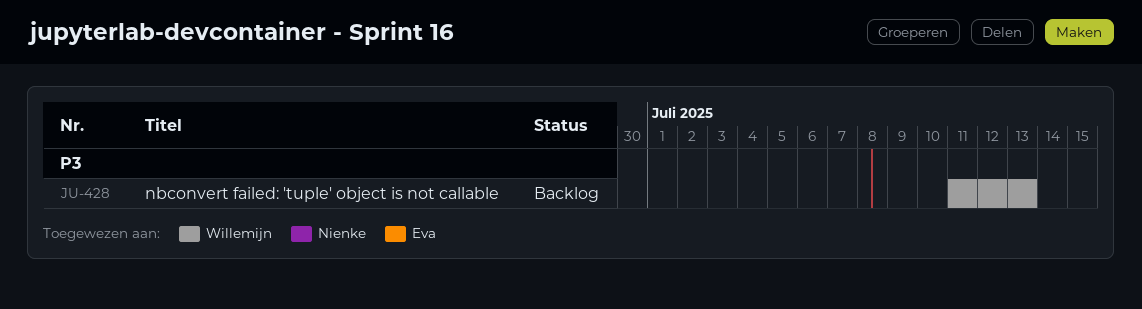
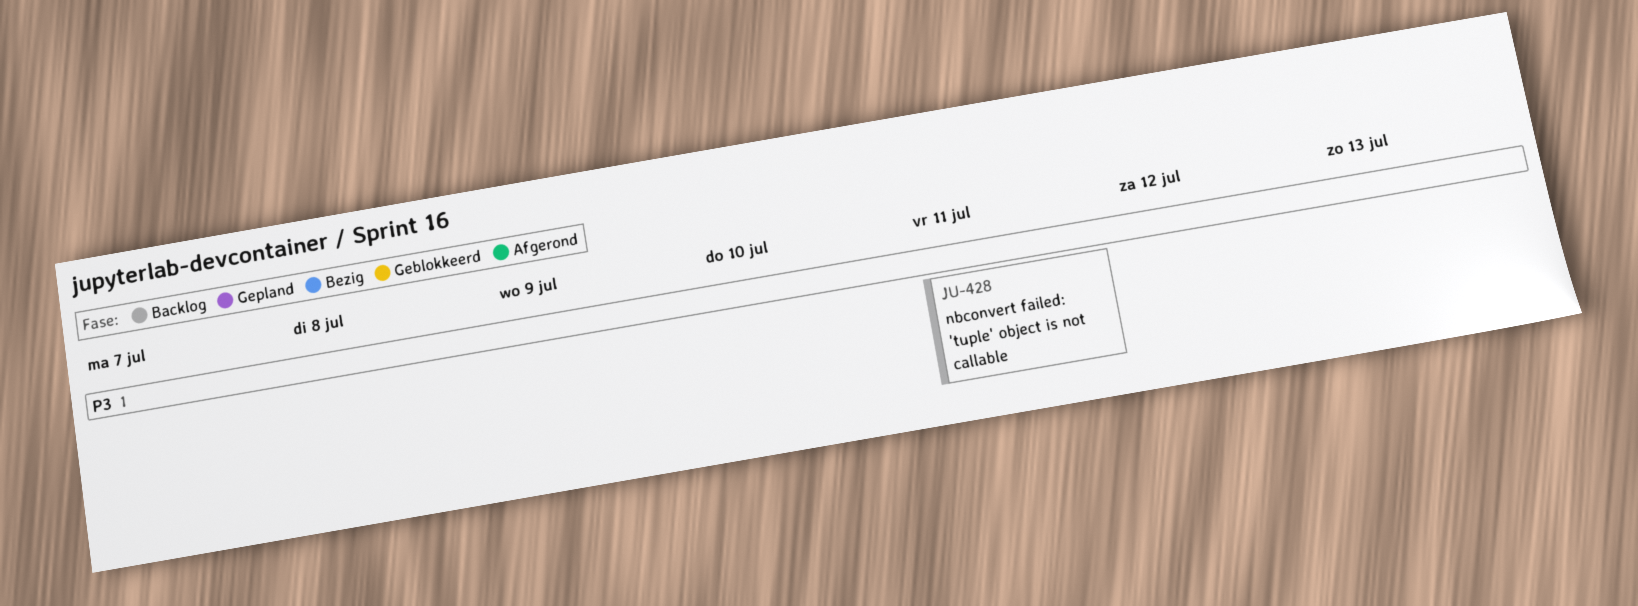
JU-428, due: Jul 13 -> Jul 11

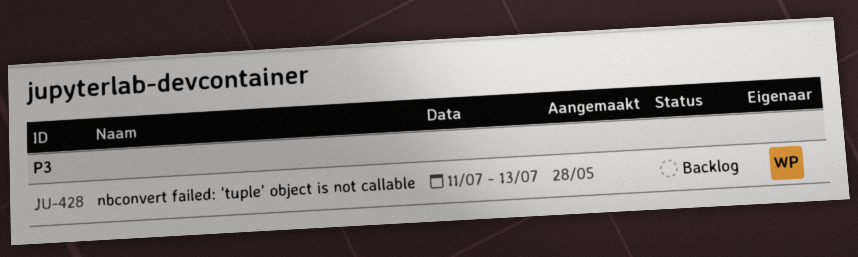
JU-428, due: Jul 11 -> Jul 13

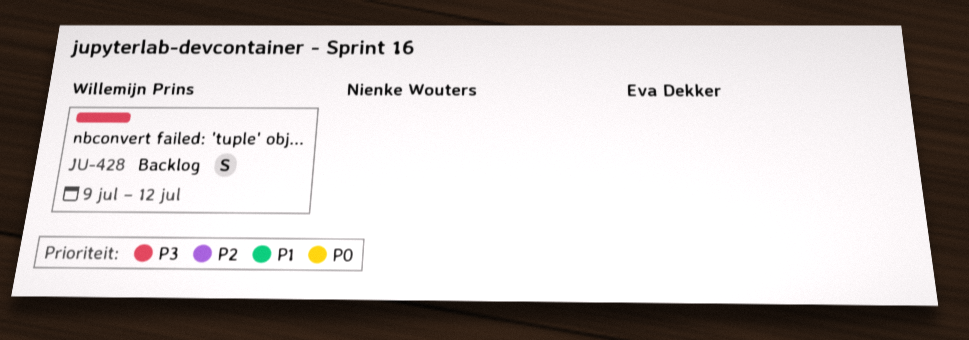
JU-428, start: Jul 11 -> Jul 9
JU-428, due: Jul 13 -> Jul 12

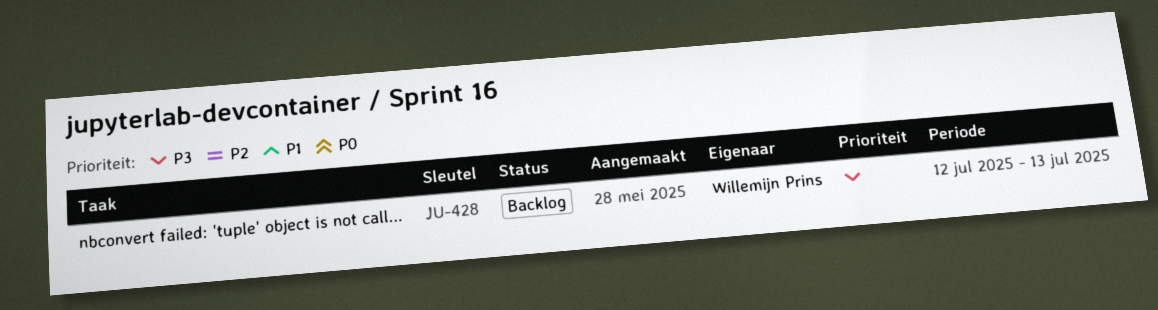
JU-428, start: Jul 9 -> Jul 12
JU-428, due: Jul 12 -> Jul 13

